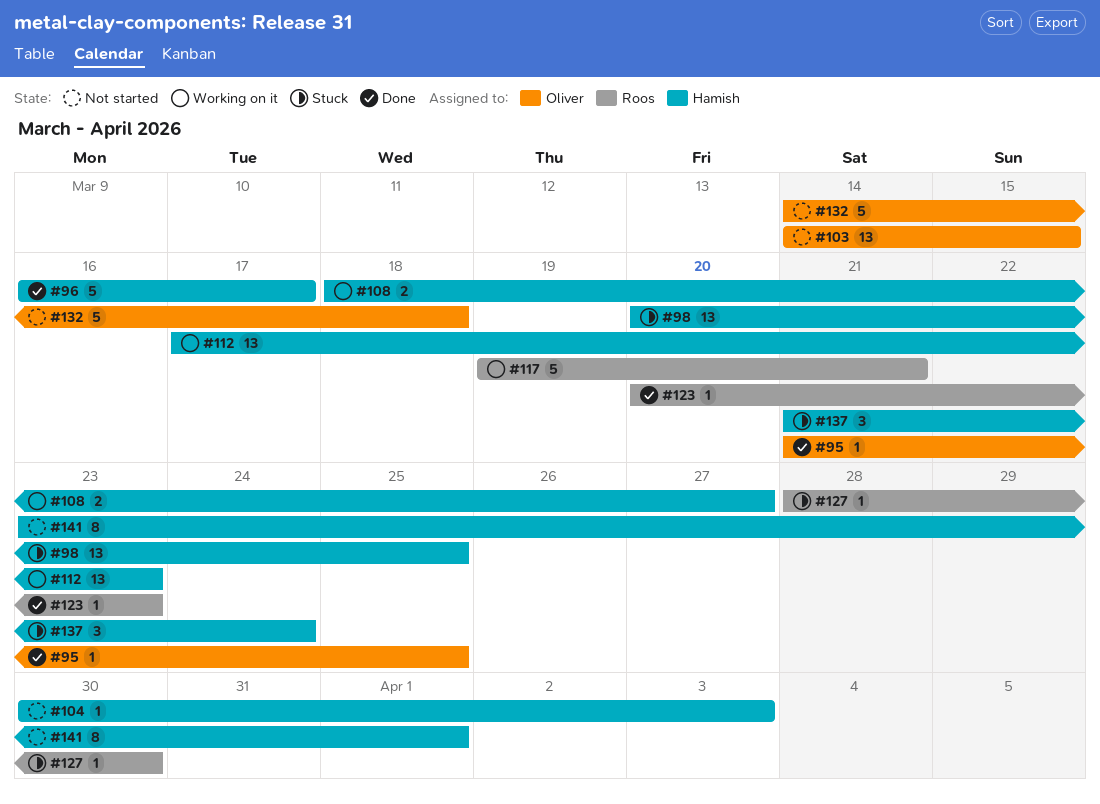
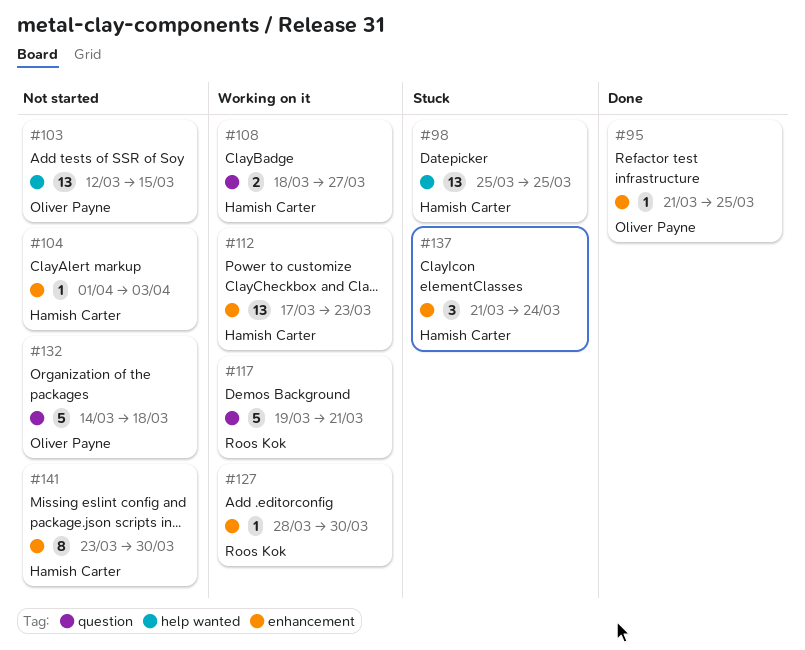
#96: present -> none
#98, start: Mar 20 -> Mar 25
#103, start: Mar 14 -> Mar 12
#104, start: Mar 30 -> Apr 1
#123: present -> none
#127, status: Stuck -> Working on it
#141, due: Apr 1 -> Mar 30

